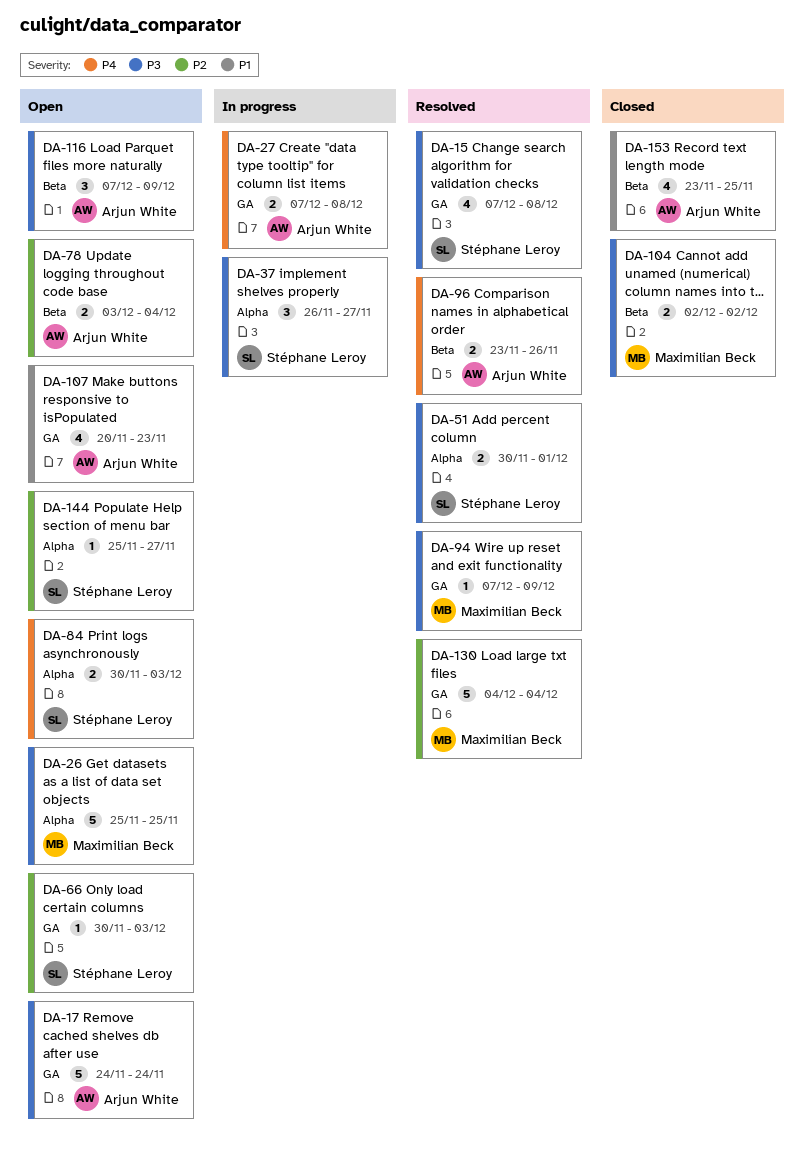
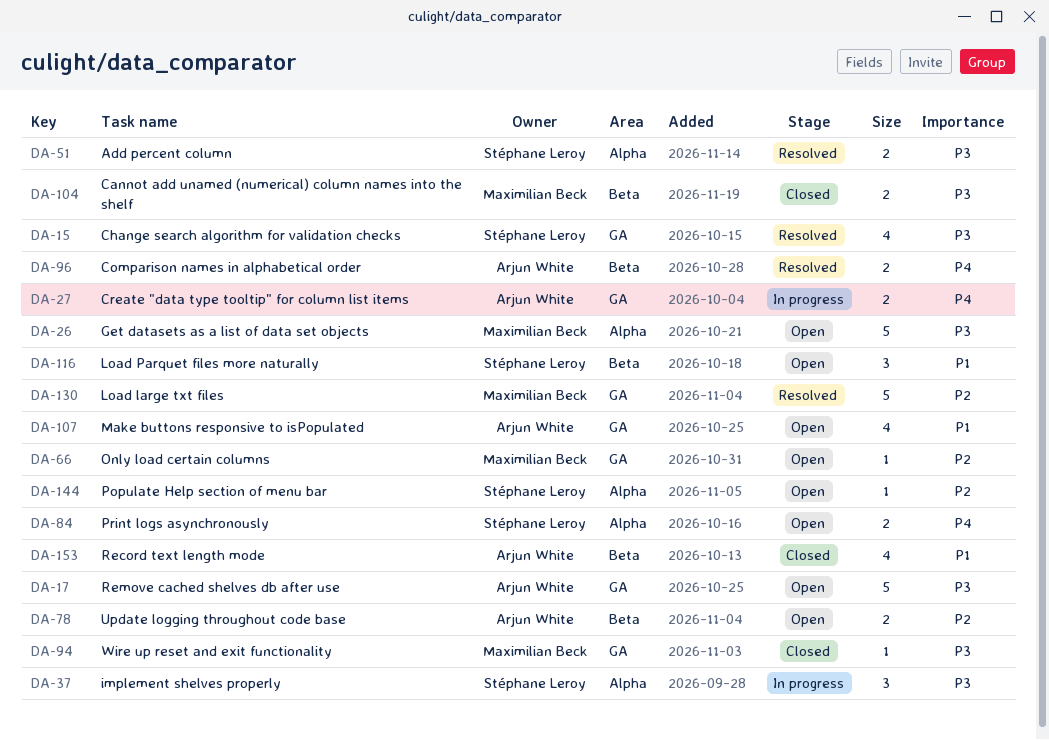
DA-66, owner: Stéphane Leroy -> Maximilian Beck
DA-94, status: Resolved -> Closed
DA-116, owner: Arjun White -> Stéphane Leroy
DA-116, priority: P3 -> P1

